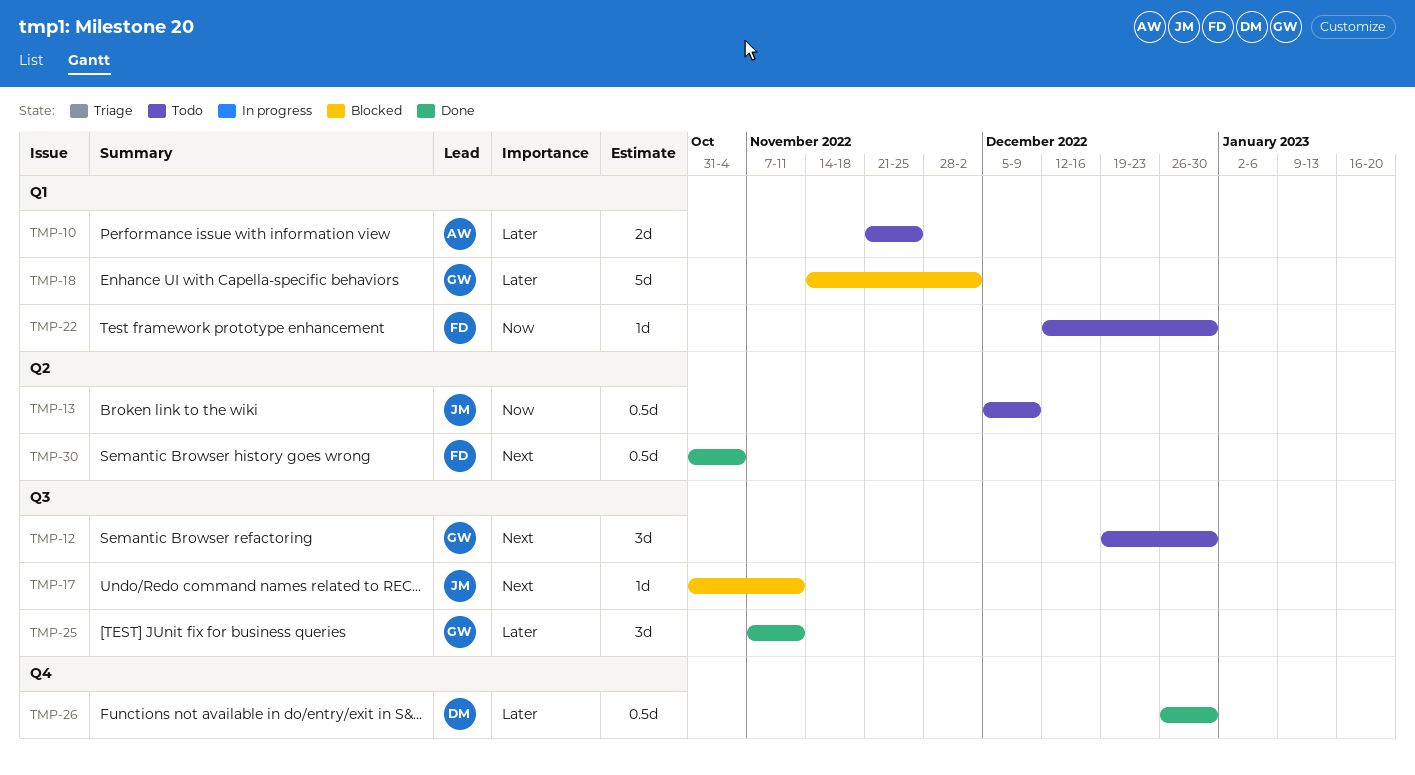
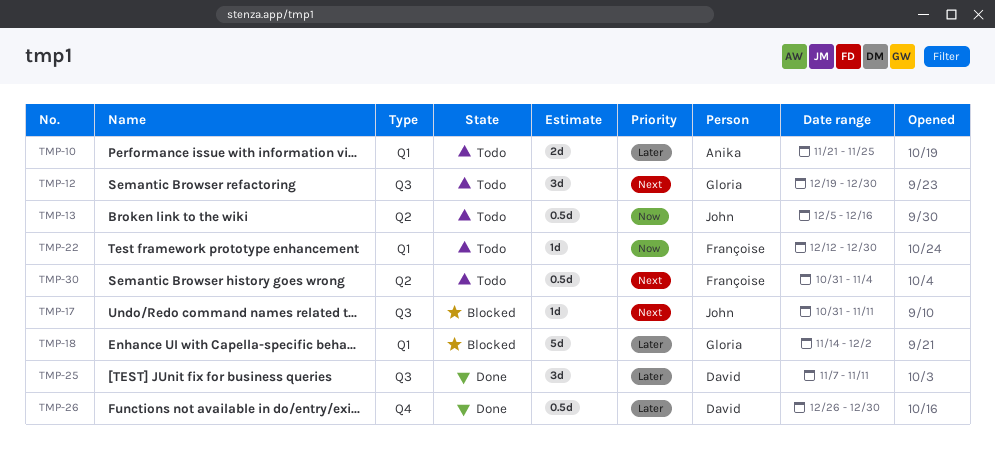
TMP-13, due: Dec 9 -> Dec 16
TMP-25, owner: Gloria -> David
TMP-30, status: Done -> Todo

